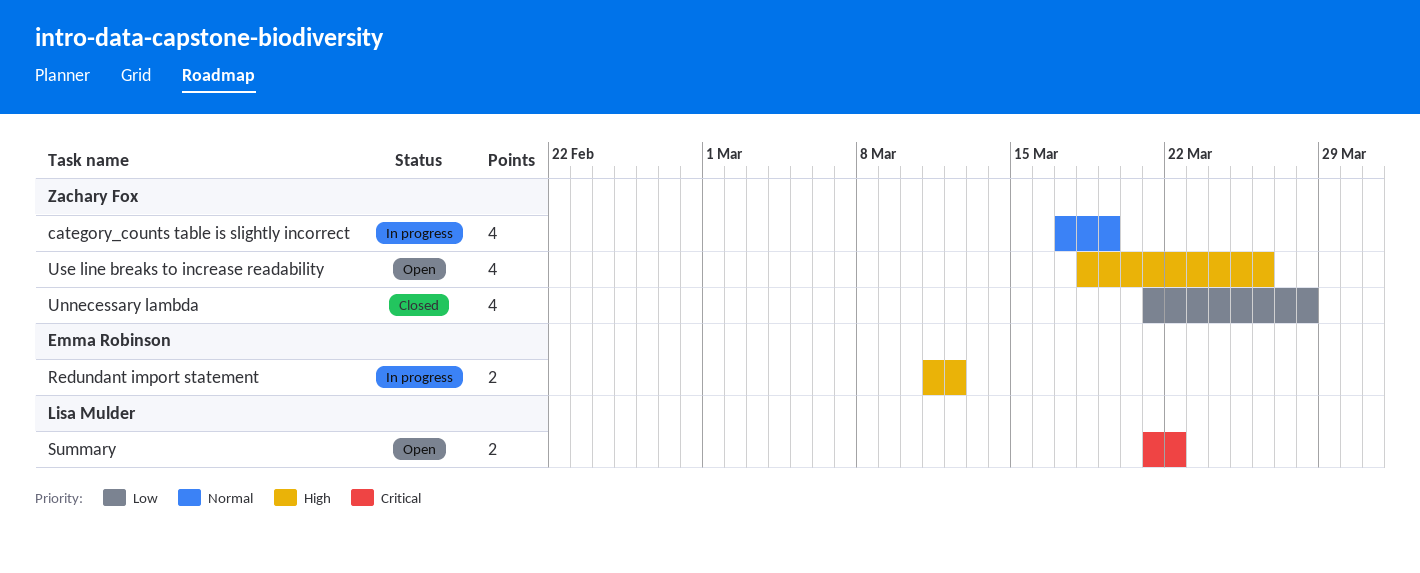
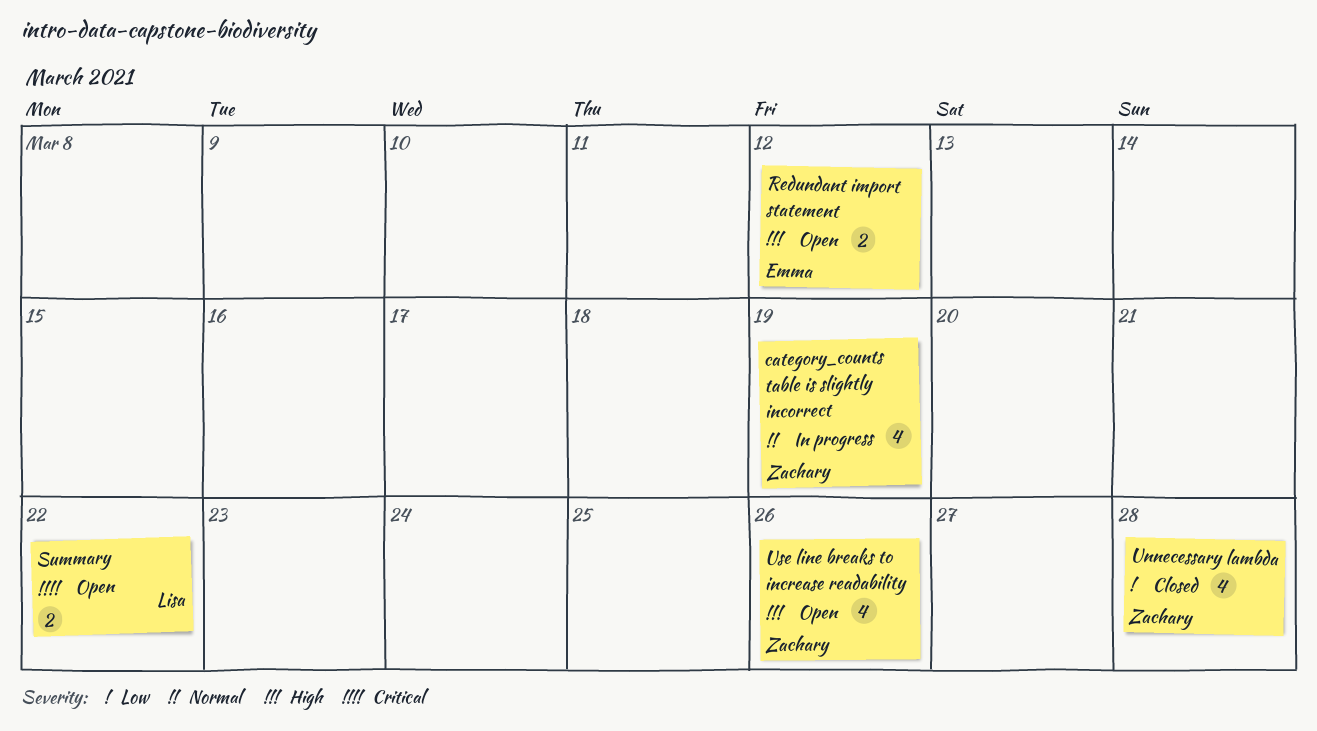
Redundant import statement, status: In progress -> Open

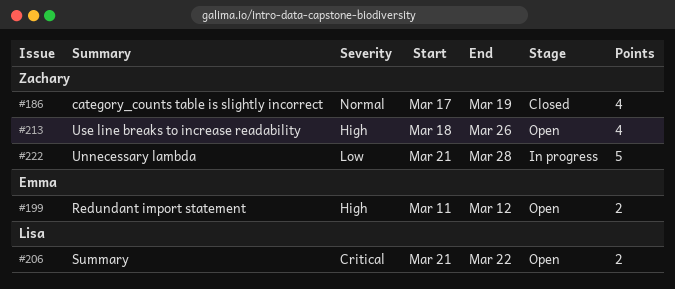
category_counts table is slightly incorrect, status: In progress -> Closed
Unnecessary lambda, status: Closed -> In progress
Unnecessary lambda, estimate: 4 -> 5

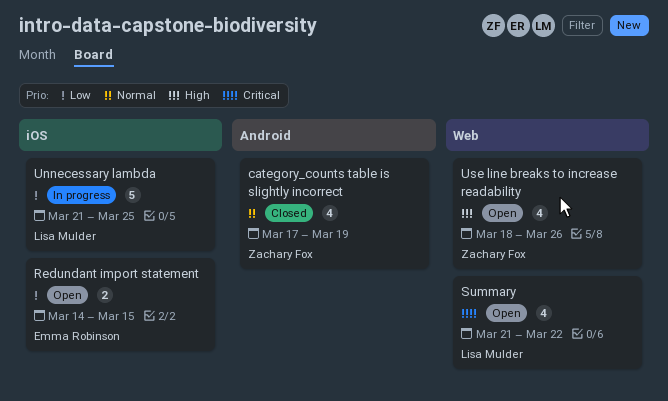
Redundant import statement, priority: High -> Low
Redundant import statement, start: Mar 11 -> Mar 14
Redundant import statement, due: Mar 12 -> Mar 15
Summary, estimate: 2 -> 4
Unnecessary lambda, owner: Zachary Fox -> Lisa Mulder
Unnecessary lambda, due: Mar 28 -> Mar 25

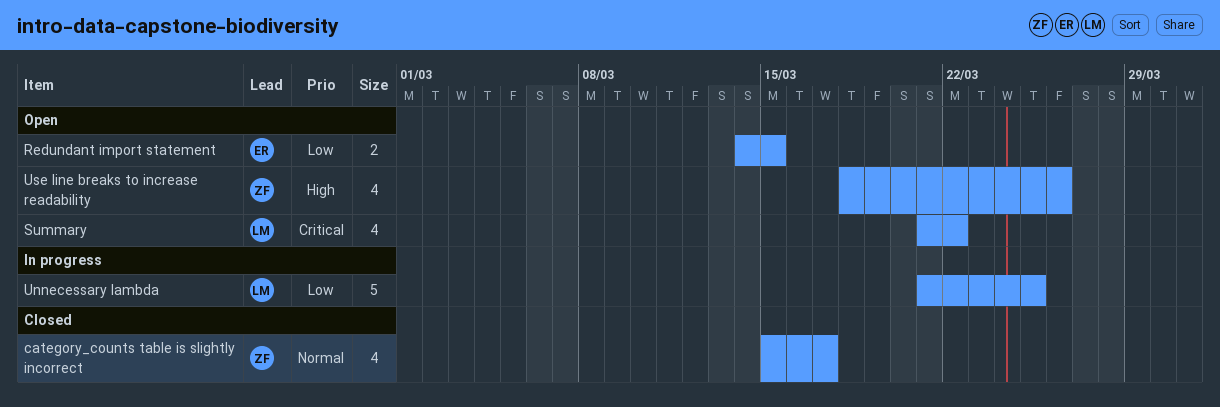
category_counts table is slightly incorrect, start: Mar 17 -> Mar 15
category_counts table is slightly incorrect, due: Mar 19 -> Mar 17

